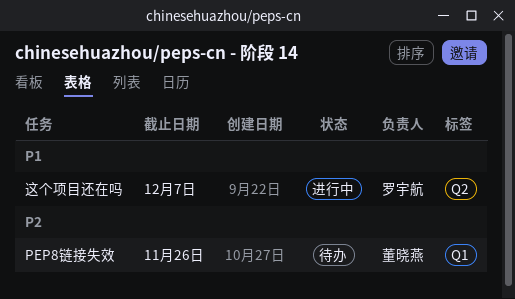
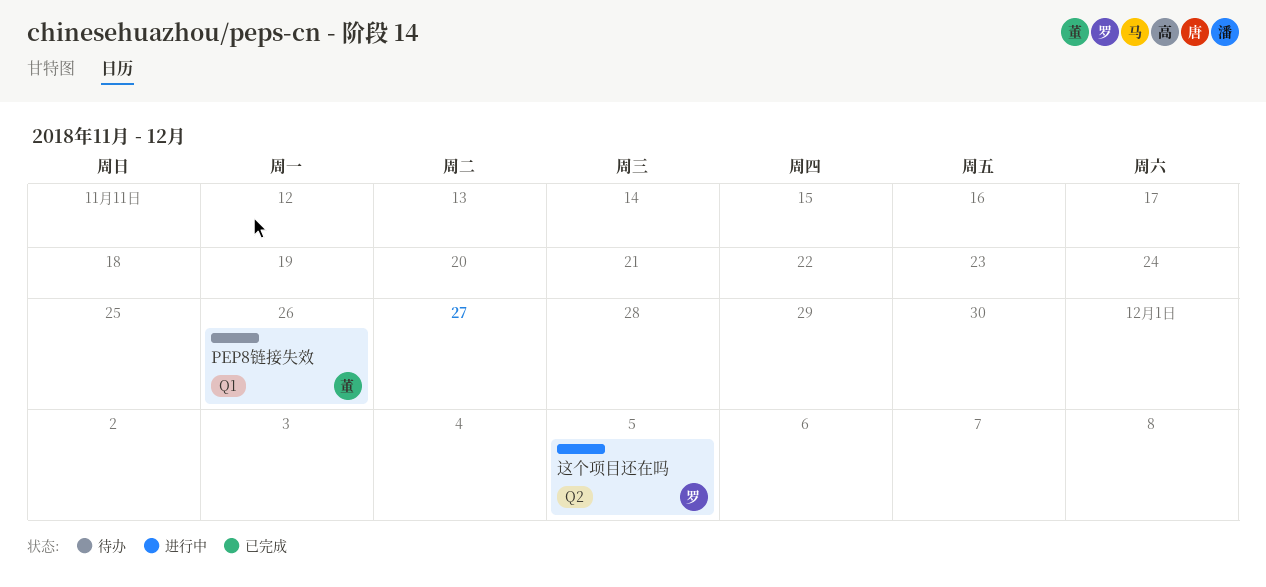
这个项目还在吗, due: Dec 7 -> Dec 5

